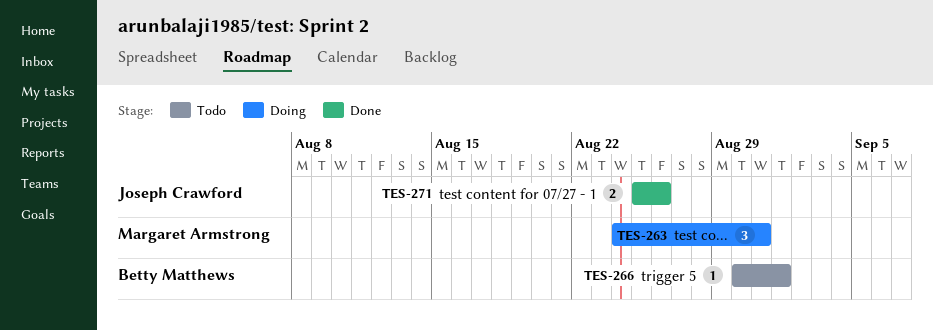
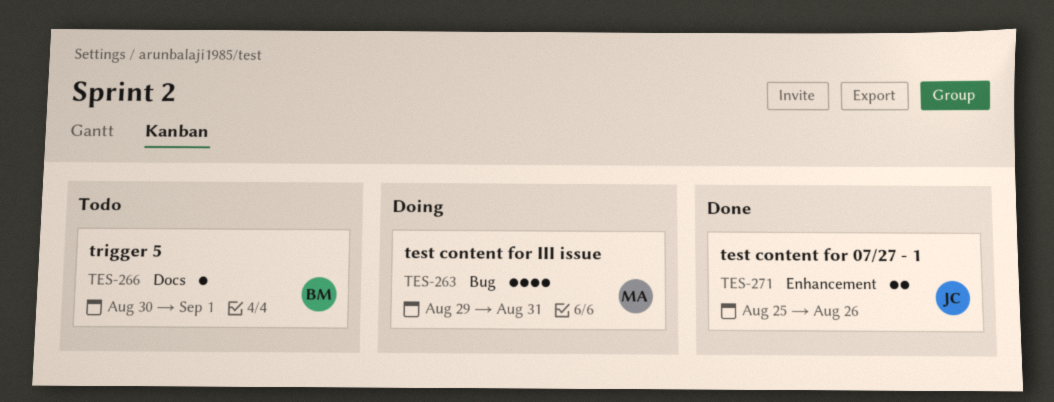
TES-263, estimate: 3 -> 4
TES-263, start: Aug 24 -> Aug 29

